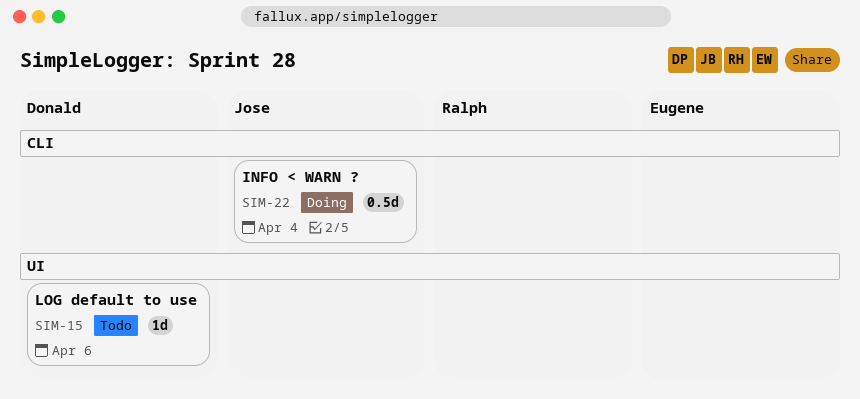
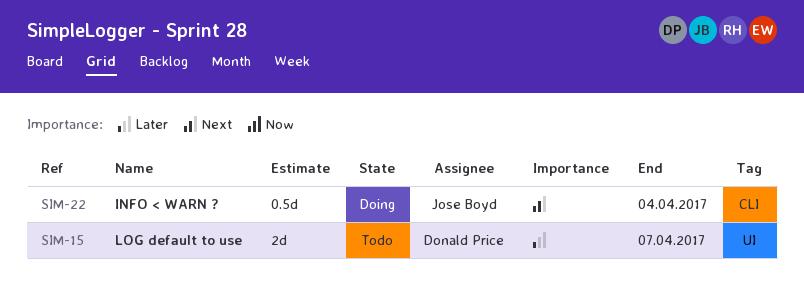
SIM-15, estimate: 1d -> 2d
SIM-15, due: Apr 6 -> Apr 7

